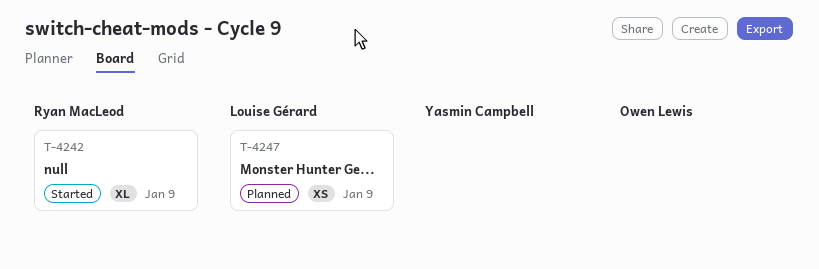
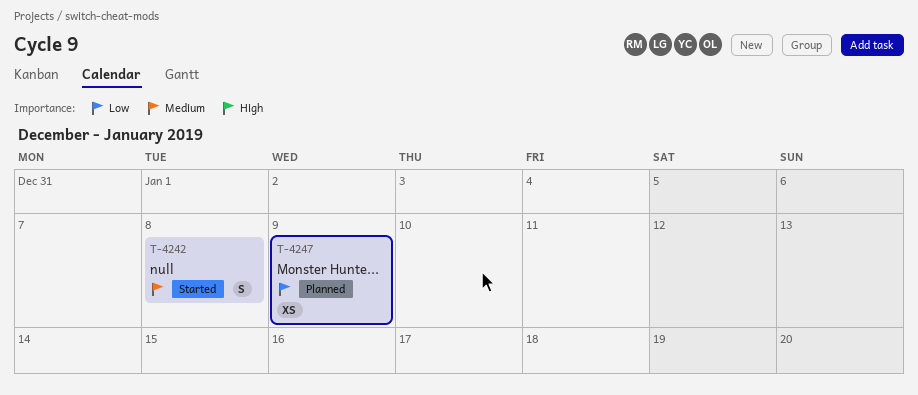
T-4242, estimate: XL -> S
T-4242, due: Jan 9 -> Jan 8

